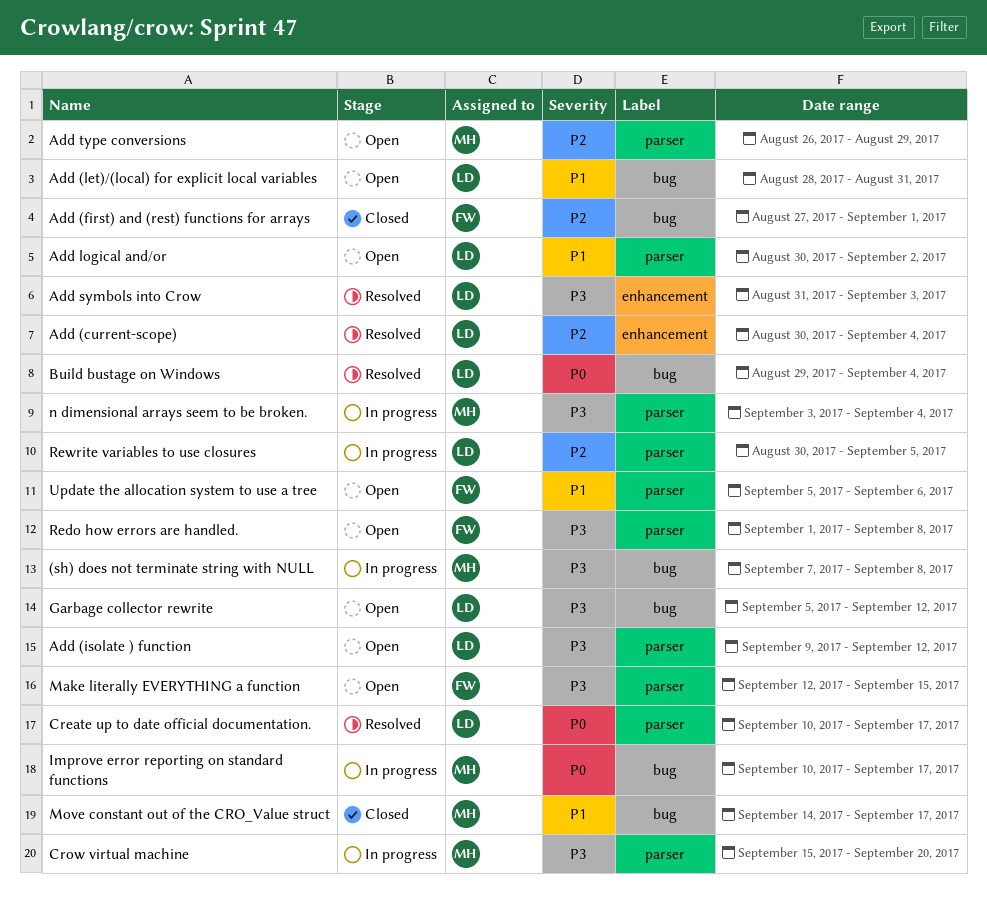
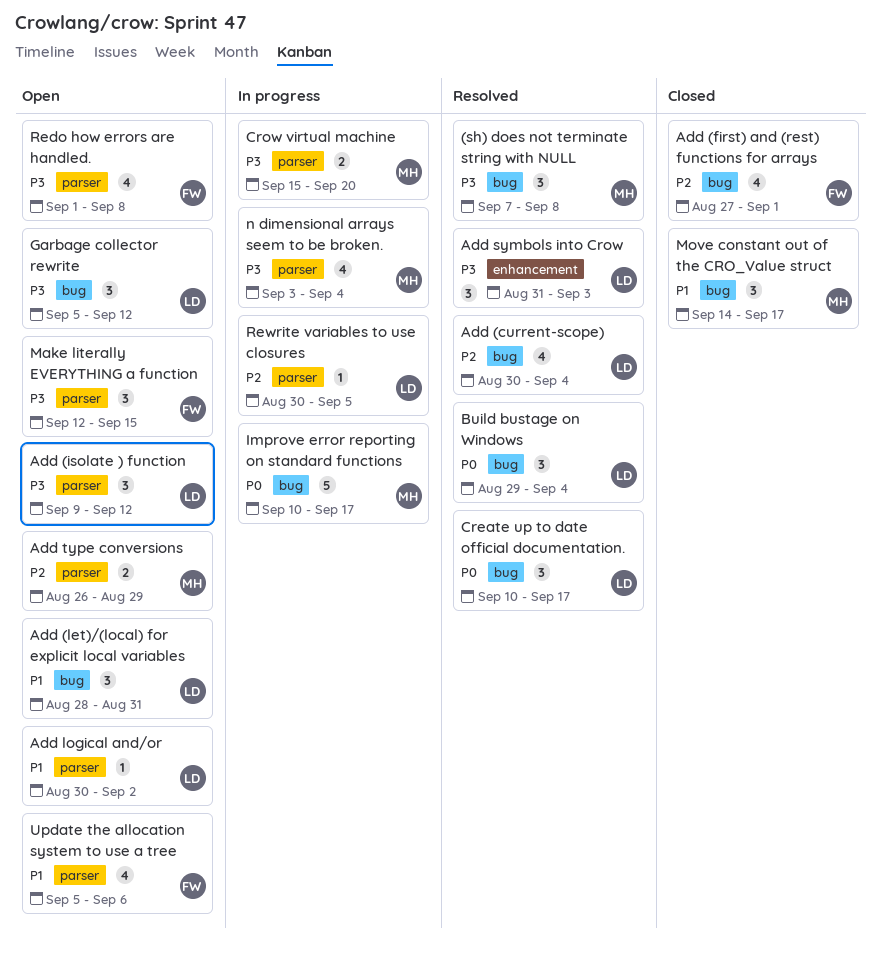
(sh) does not terminate string with NULL, status: In progress -> Resolved
Add (current-scope), label: enhancement -> bug
Create up to date official documentation., label: parser -> bug

